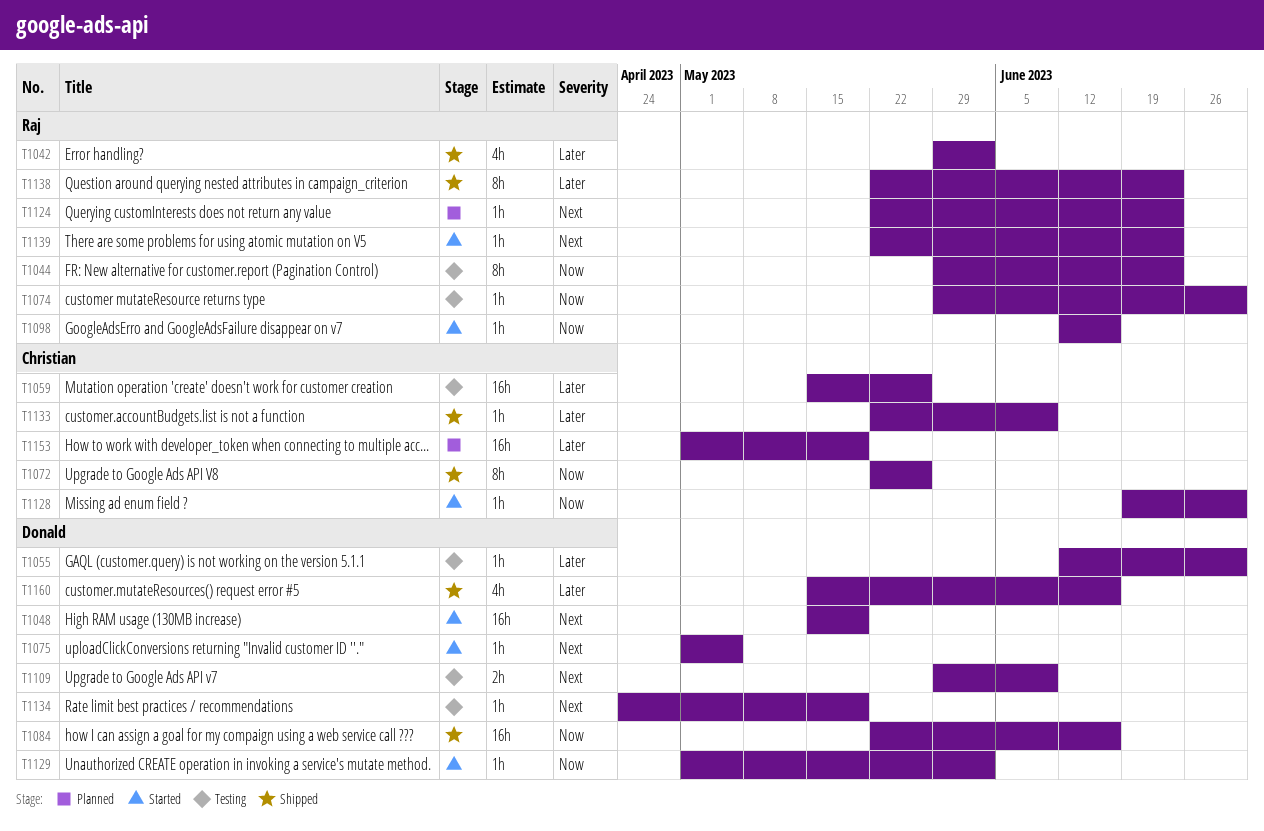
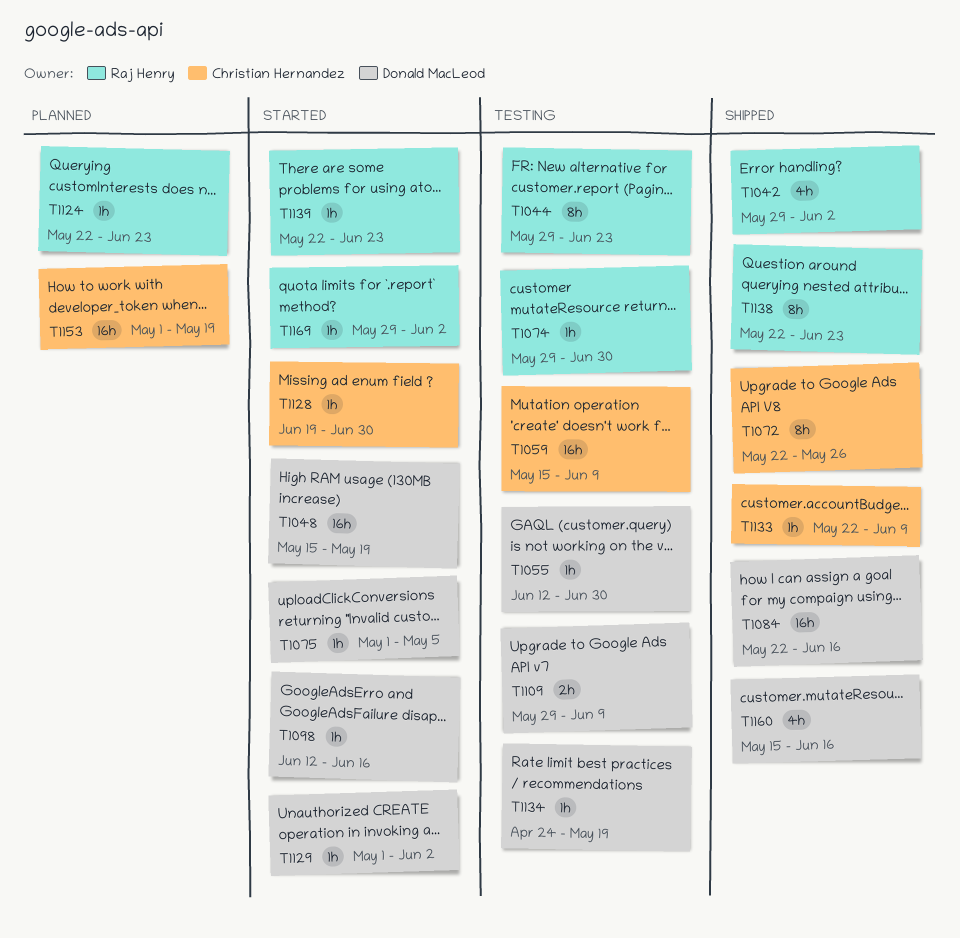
T1059, due: May 26 -> Jun 9
T1098, owner: Raj Henry -> Donald MacLeod
T1169: none -> present

